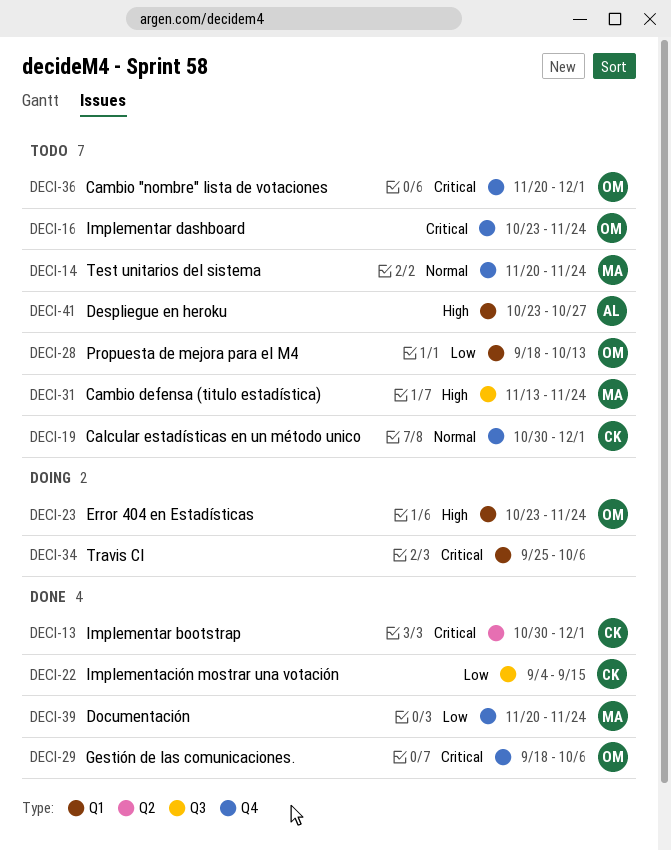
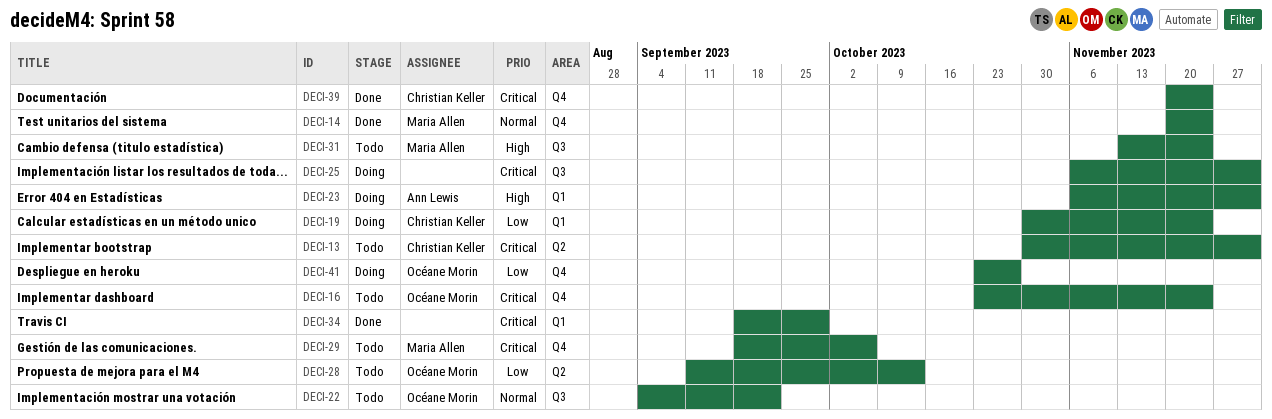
DECI-13, status: Done -> Todo
DECI-14, status: Todo -> Done
DECI-19, status: Todo -> Doing
DECI-19, priority: Normal -> Low
DECI-19, label: Q4 -> Q1
DECI-19, due: Dec 1 -> Nov 24
DECI-22, status: Done -> Todo
DECI-22, owner: Christian Keller -> Océane Morin
DECI-22, priority: Low -> Normal
DECI-22, due: Sep 15 -> Sep 22
DECI-23, owner: Océane Morin -> Ann Lewis
DECI-23, start: Oct 23 -> Nov 6
DECI-23, due: Nov 24 -> Dec 1
DECI-25: none -> present
DECI-28, label: Q1 -> Q2
DECI-28, start: Sep 18 -> Sep 11
DECI-29, status: Done -> Todo
DECI-29, owner: Océane Morin -> Maria Allen
DECI-34, status: Doing -> Done
DECI-34, start: Sep 25 -> Sep 18
DECI-34, due: Oct 6 -> Sep 29
DECI-36: present -> none
DECI-39, owner: Maria Allen -> Christian Keller
DECI-39, priority: Low -> Critical
DECI-41, status: Todo -> Doing
DECI-41, owner: Ann Lewis -> Océane Morin
DECI-41, priority: High -> Low
DECI-41, label: Q1 -> Q4

